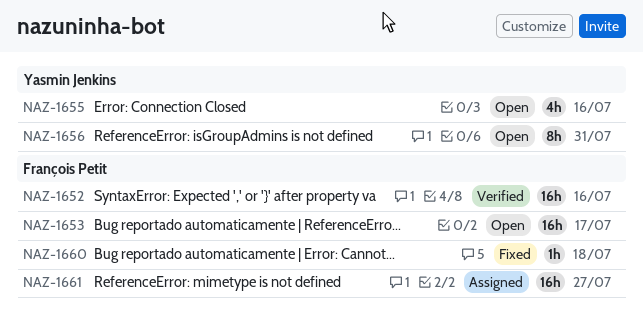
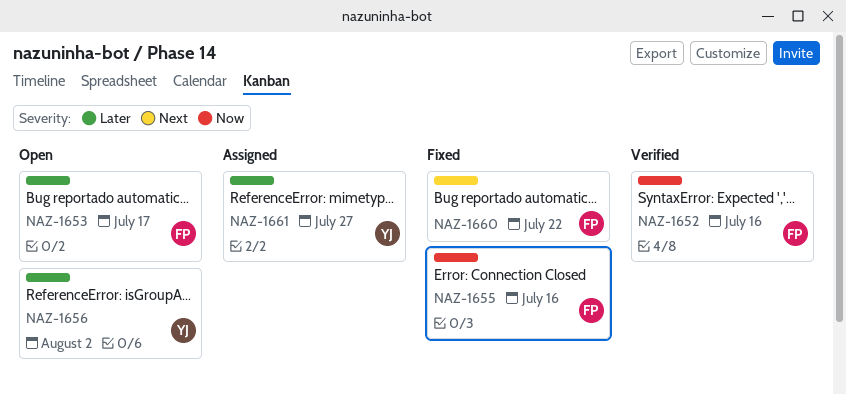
NAZ-1655, status: Open -> Fixed
NAZ-1655, owner: Yasmin Jenkins -> François Petit
NAZ-1656, due: Jul 31 -> Aug 2
NAZ-1660, due: Jul 18 -> Jul 22
NAZ-1661, owner: François Petit -> Yasmin Jenkins

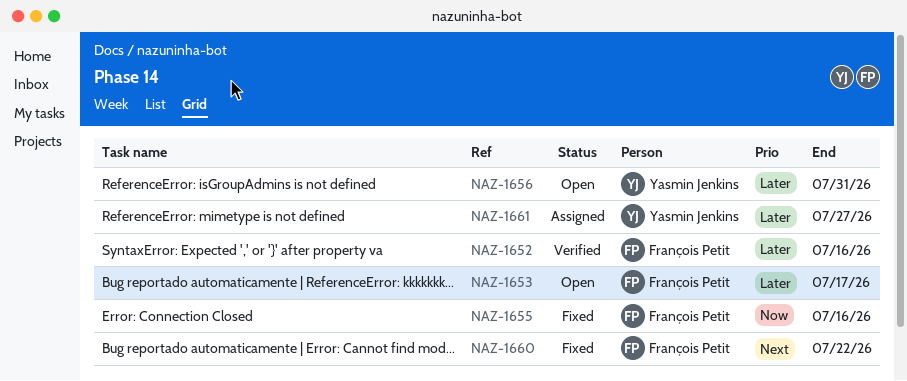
NAZ-1652, priority: Now -> Later
NAZ-1656, due: Aug 2 -> Jul 31

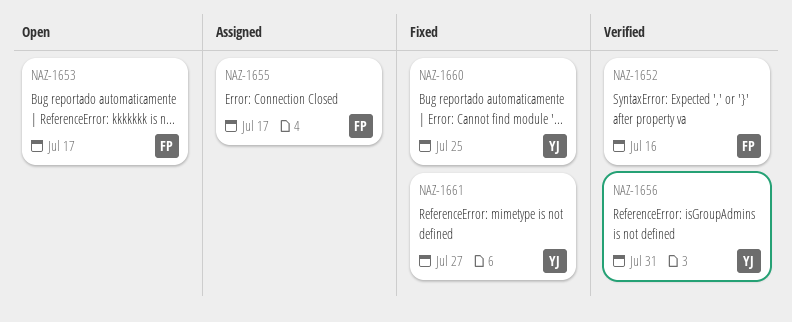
NAZ-1655, status: Fixed -> Assigned
NAZ-1655, due: Jul 16 -> Jul 17
NAZ-1656, status: Open -> Verified
NAZ-1660, owner: François Petit -> Yasmin Jenkins
NAZ-1660, due: Jul 22 -> Jul 25
NAZ-1661, status: Assigned -> Fixed

